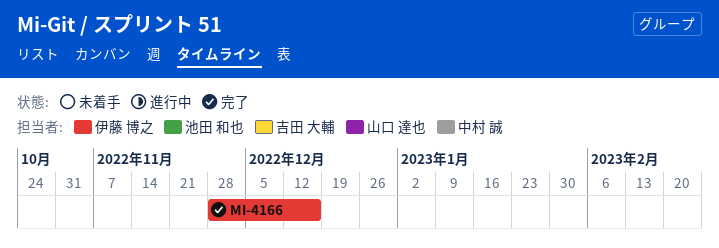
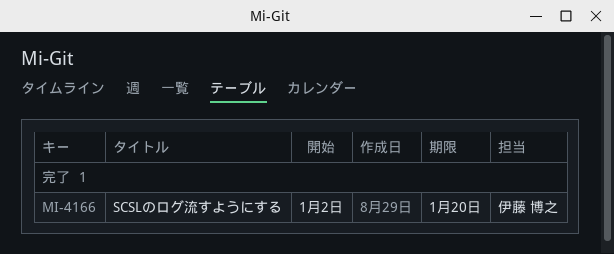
MI-4166, start: Nov 28 -> Jan 2
MI-4166, due: Dec 16 -> Jan 20

